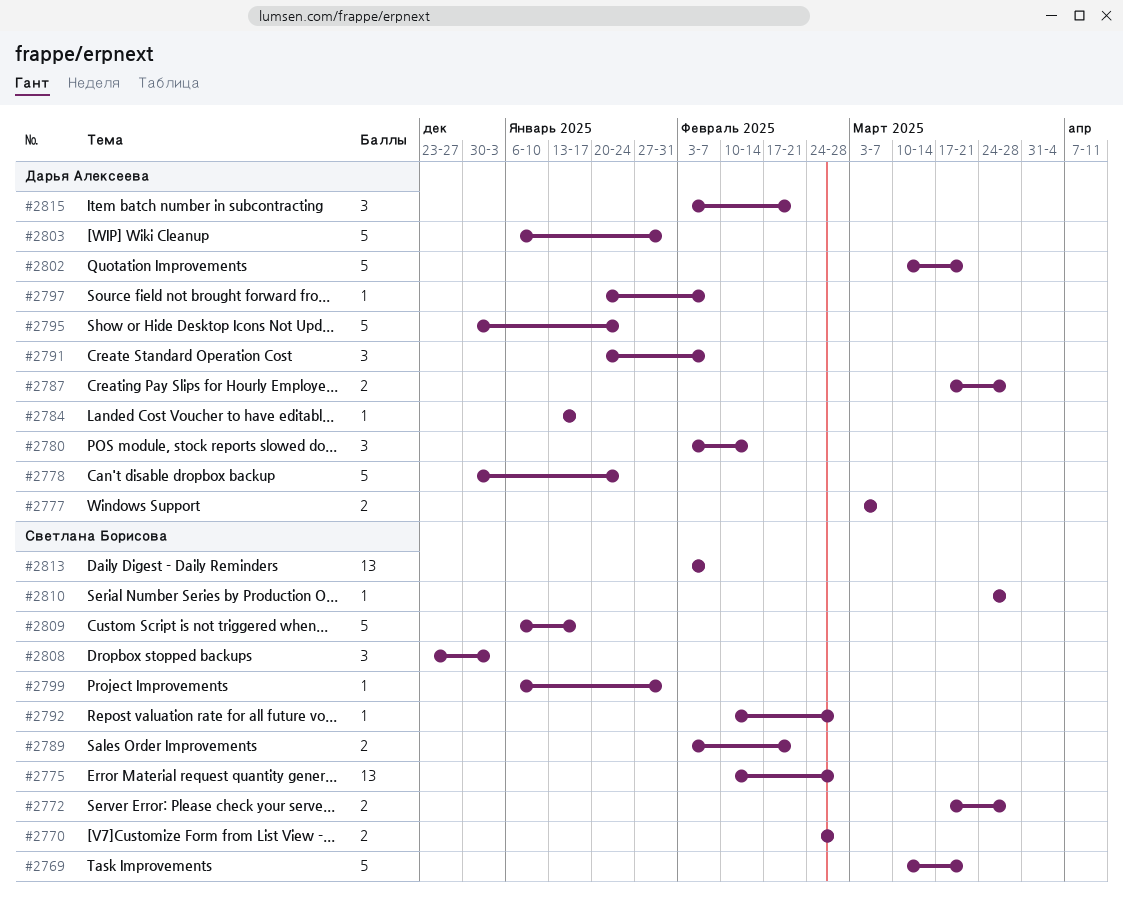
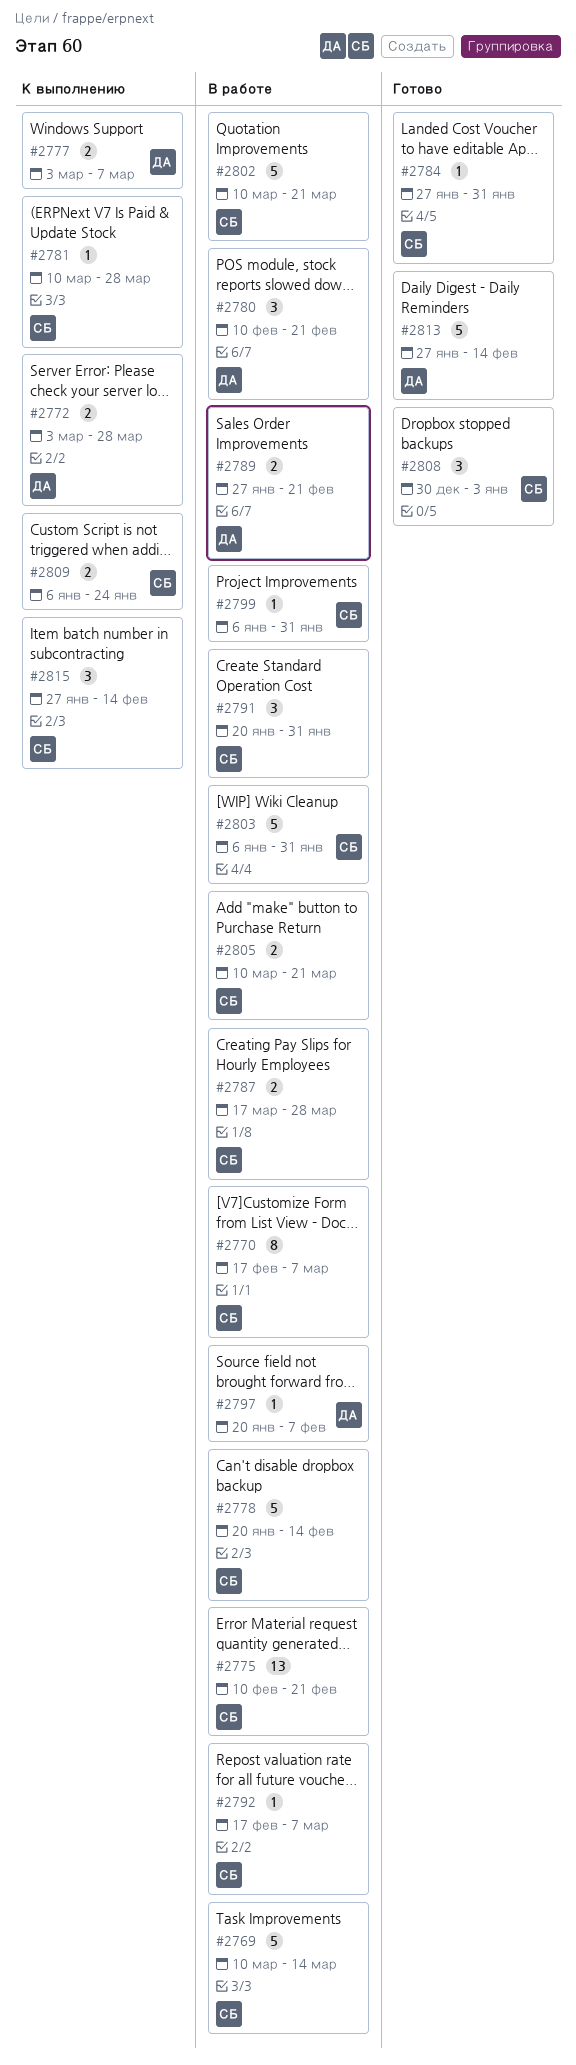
#2769, due: Mar 21 -> Mar 14
#2770, estimate: 2 -> 8
#2770, start: Feb 24 -> Feb 17
#2770, due: Feb 28 -> Mar 7
#2772, owner: Светлана Борисова -> Дарья Алексеева
#2772, start: Mar 17 -> Mar 3
#2775, due: Feb 28 -> Feb 21
#2778, owner: Дарья Алексеева -> Светлана Борисова
#2778, start: Dec 30 -> Jan 20
#2778, due: Jan 24 -> Feb 14
#2780, start: Feb 3 -> Feb 10
#2780, due: Feb 14 -> Feb 21
#2781: none -> present
#2784, owner: Дарья Алексеева -> Светлана Борисова
#2784, start: Jan 13 -> Jan 27
#2784, due: Jan 17 -> Jan 31
#2787, owner: Дарья Алексеева -> Светлана Борисова
#2789, owner: Светлана Борисова -> Дарья Алексеева
#2789, start: Feb 3 -> Jan 27
#2791, owner: Дарья Алексеева -> Светлана Борисова
#2791, due: Feb 7 -> Jan 31
#2792, start: Feb 10 -> Feb 17
#2792, due: Feb 28 -> Mar 7
#2795: present -> none
#2802, owner: Дарья Алексеева -> Светлана Борисова
#2803, owner: Дарья Алексеева -> Светлана Борисова
#2805: none -> present
#2808, start: Dec 23 -> Dec 30
#2809, estimate: 5 -> 2
#2809, due: Jan 17 -> Jan 24
#2810: present -> none
#2813, owner: Светлана Борисова -> Дарья Алексеева
#2813, estimate: 13 -> 5
#2813, start: Feb 3 -> Jan 27
#2813, due: Feb 7 -> Feb 14
#2815, owner: Дарья Алексеева -> Светлана Борисова
#2815, start: Feb 3 -> Jan 27
#2815, due: Feb 21 -> Feb 14

